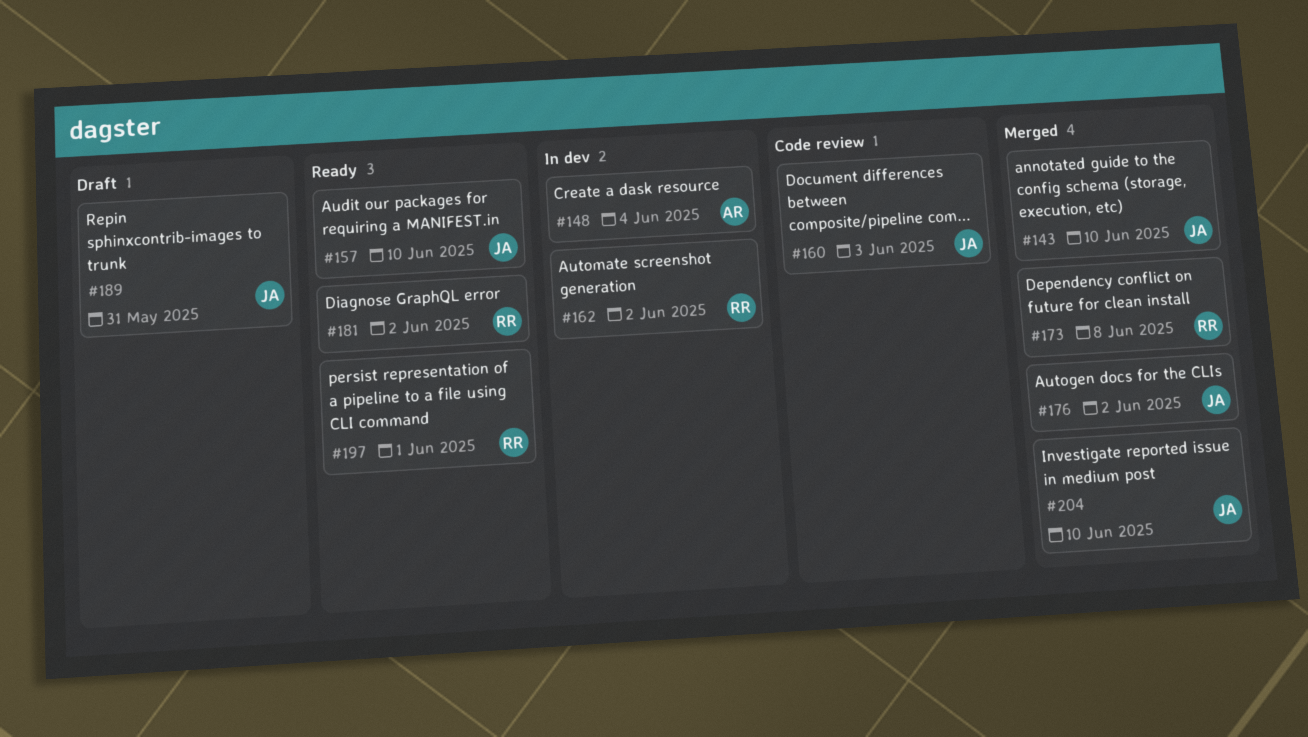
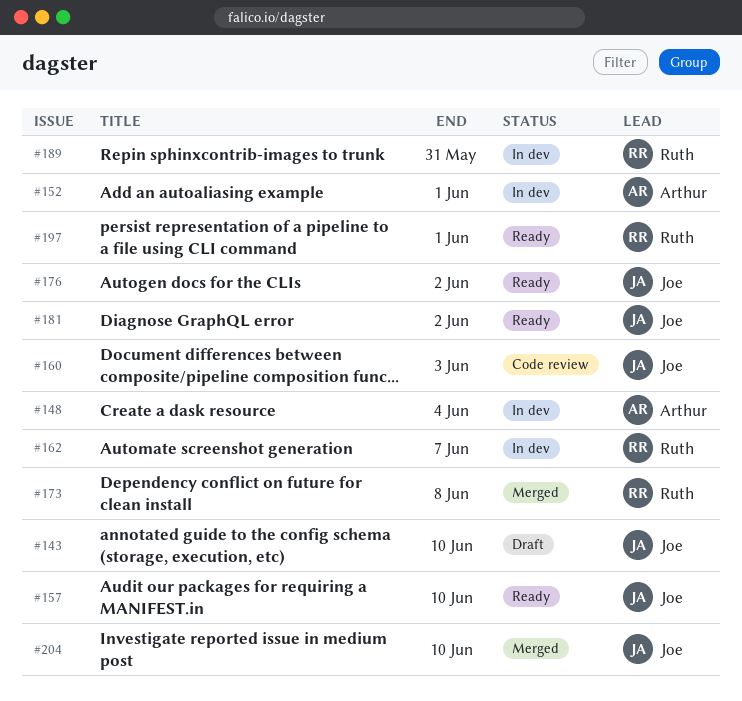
#143, status: Merged -> Draft
#152: none -> present
#162, due: Jun 2 -> Jun 7
#176, status: Merged -> Ready
#181, owner: Ruth -> Joe
#189, status: Draft -> In dev
#189, owner: Joe -> Ruth

